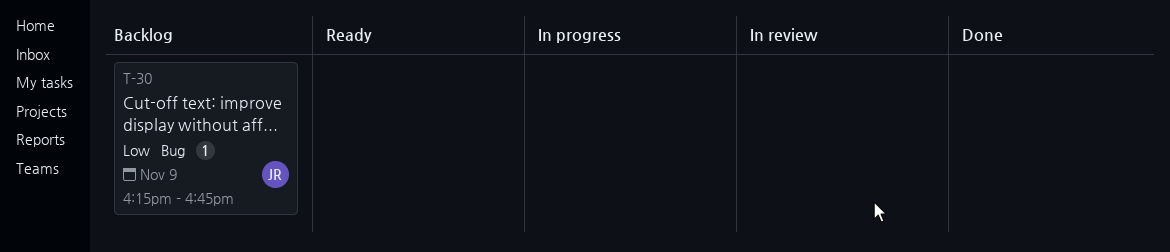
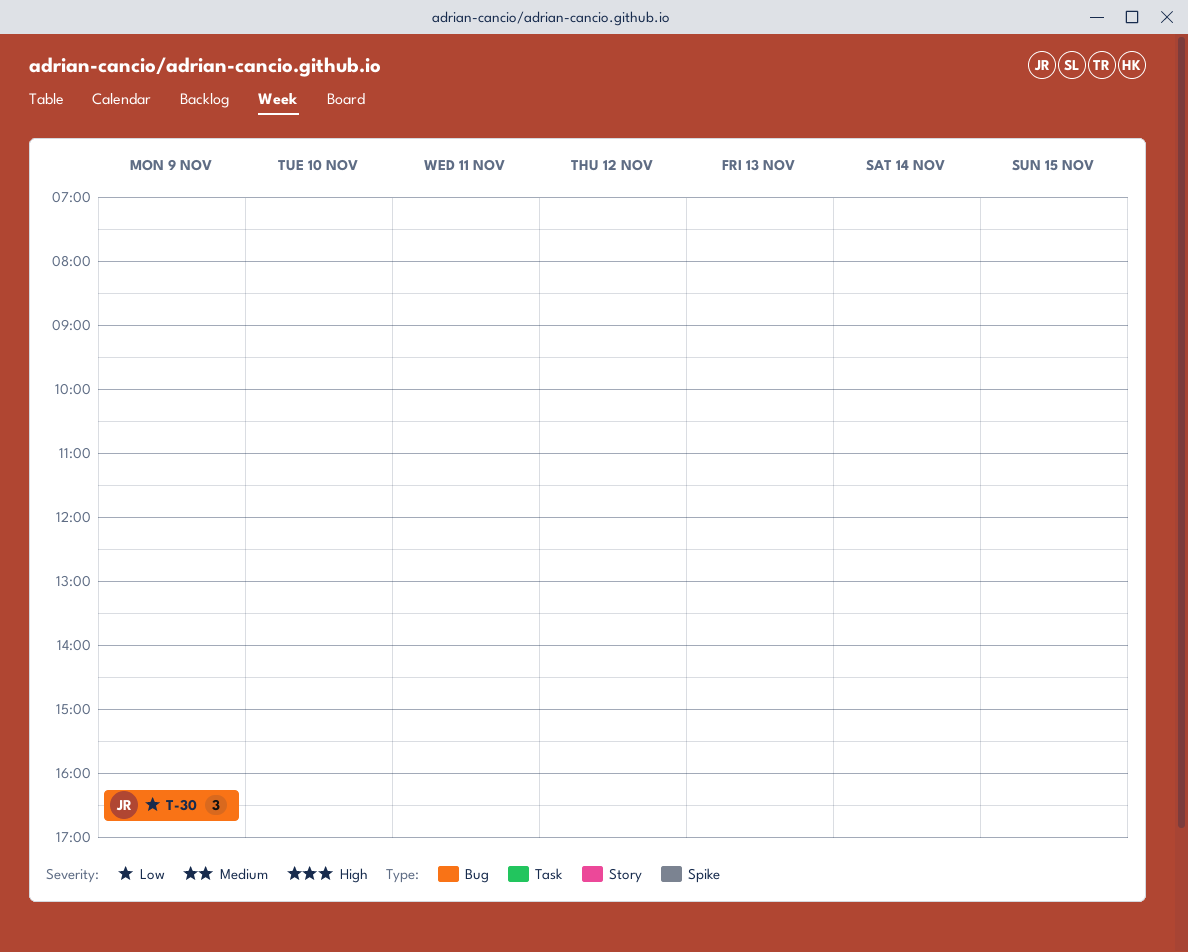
T-30, estimate: 1 -> 3

